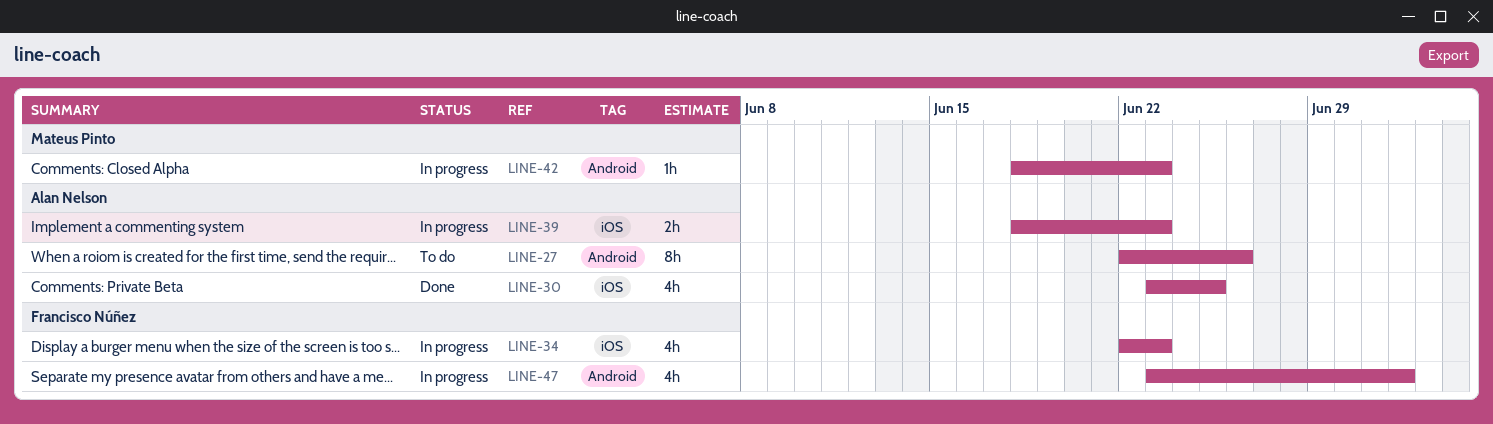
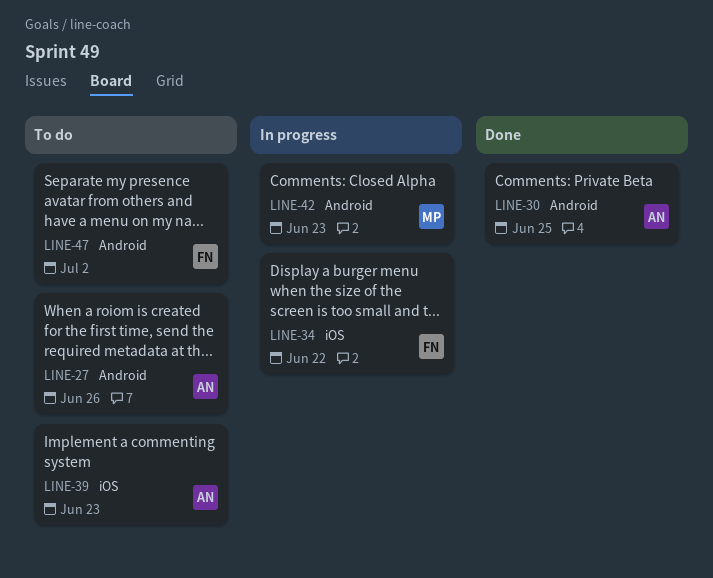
LINE-30, label: iOS -> Android
LINE-34, due: Jun 23 -> Jun 22
LINE-39, status: In progress -> To do
LINE-47, status: In progress -> To do

